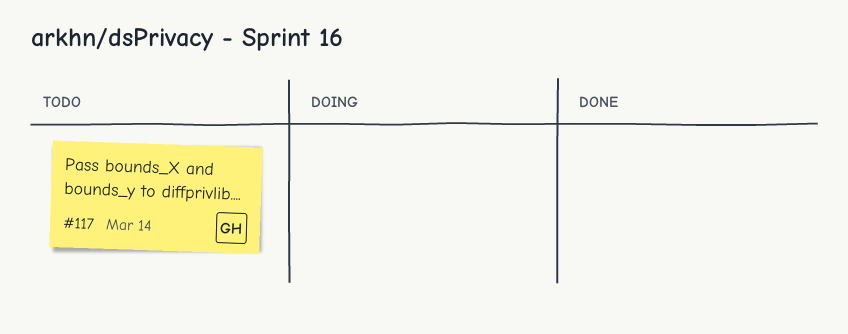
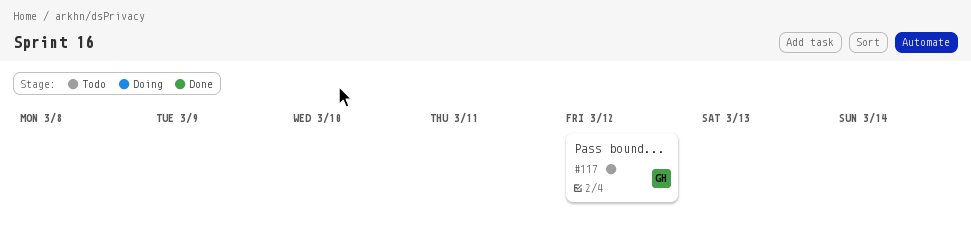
#117, due: Mar 14 -> Mar 12

